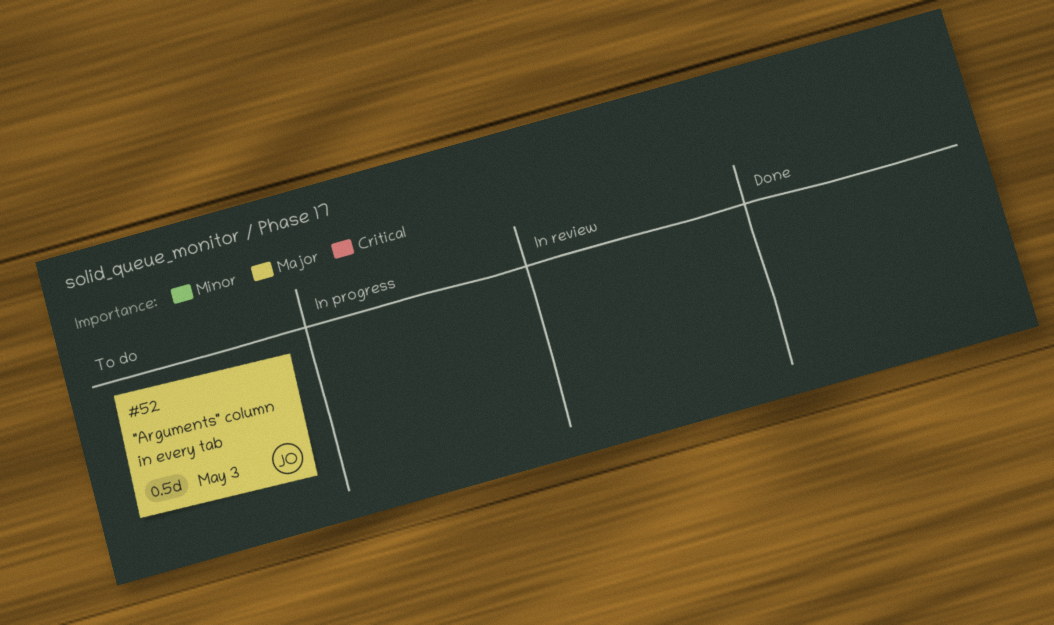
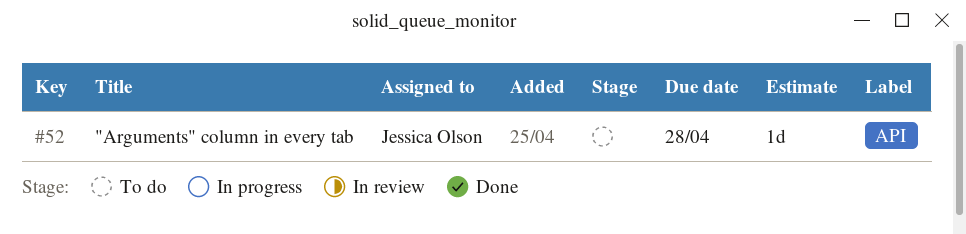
#52, estimate: 0.5d -> 1d
#52, due: May 3 -> Apr 28

